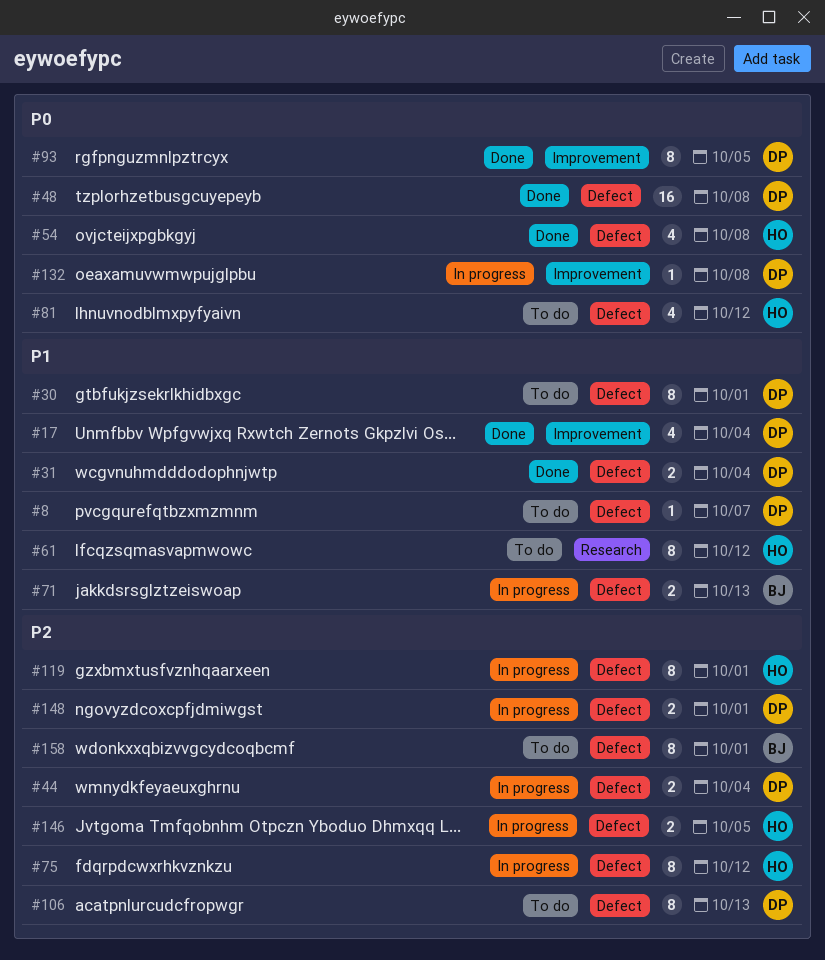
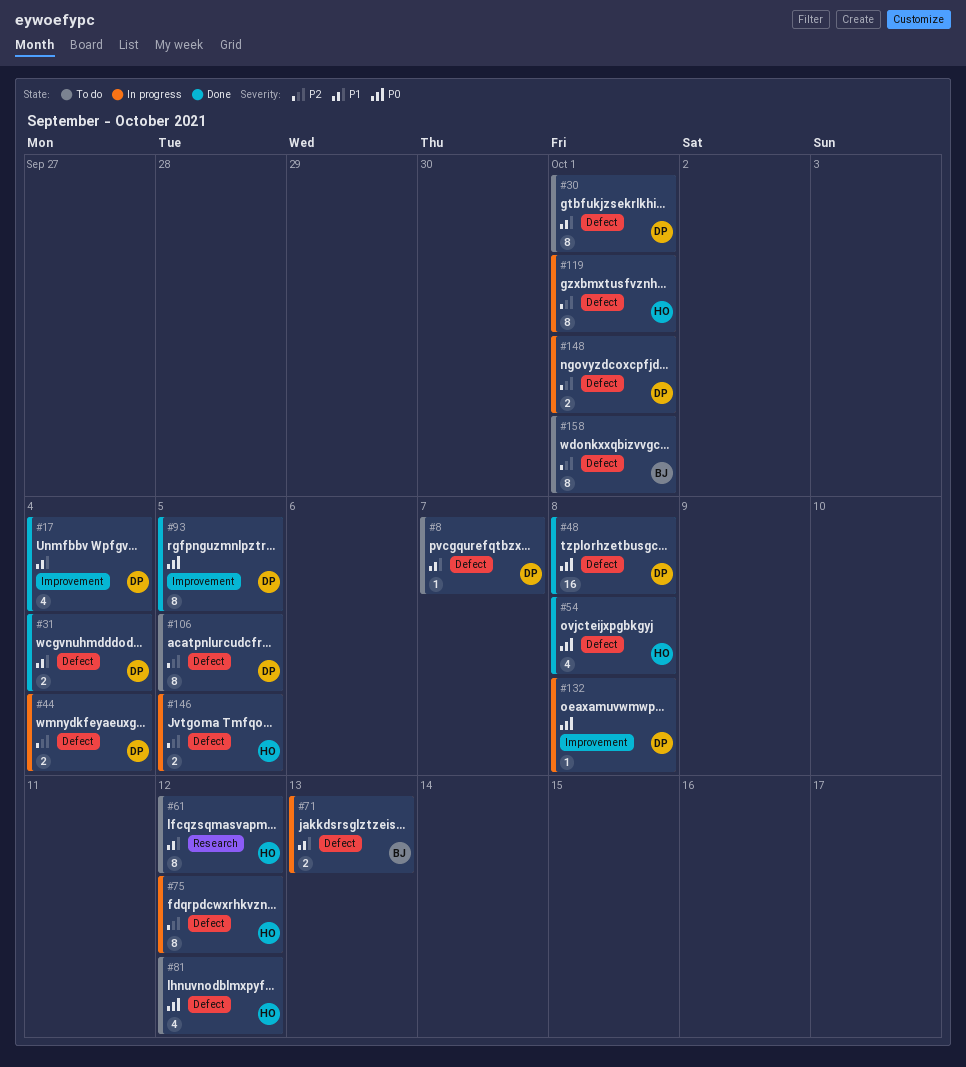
#106, due: Oct 13 -> Oct 5

